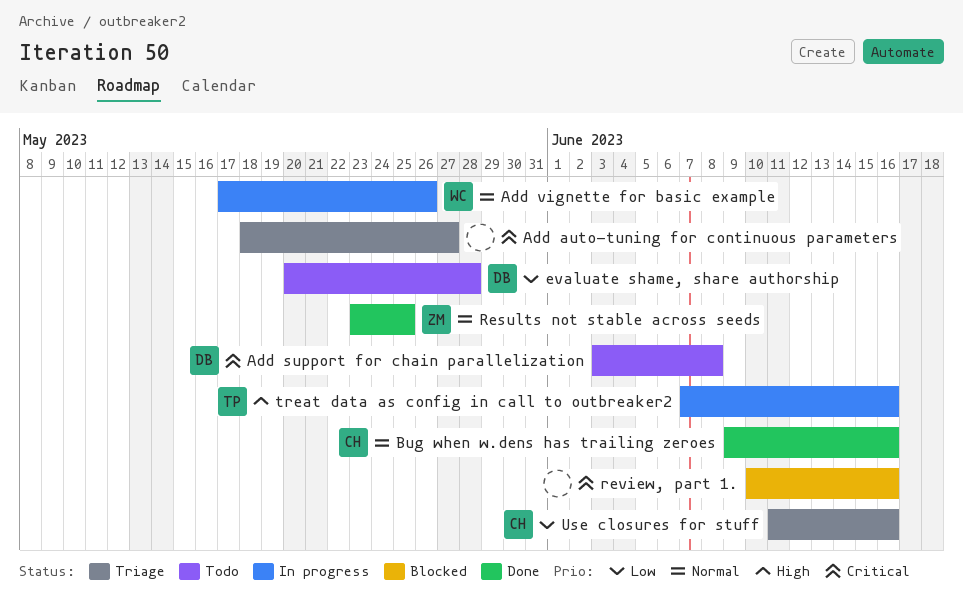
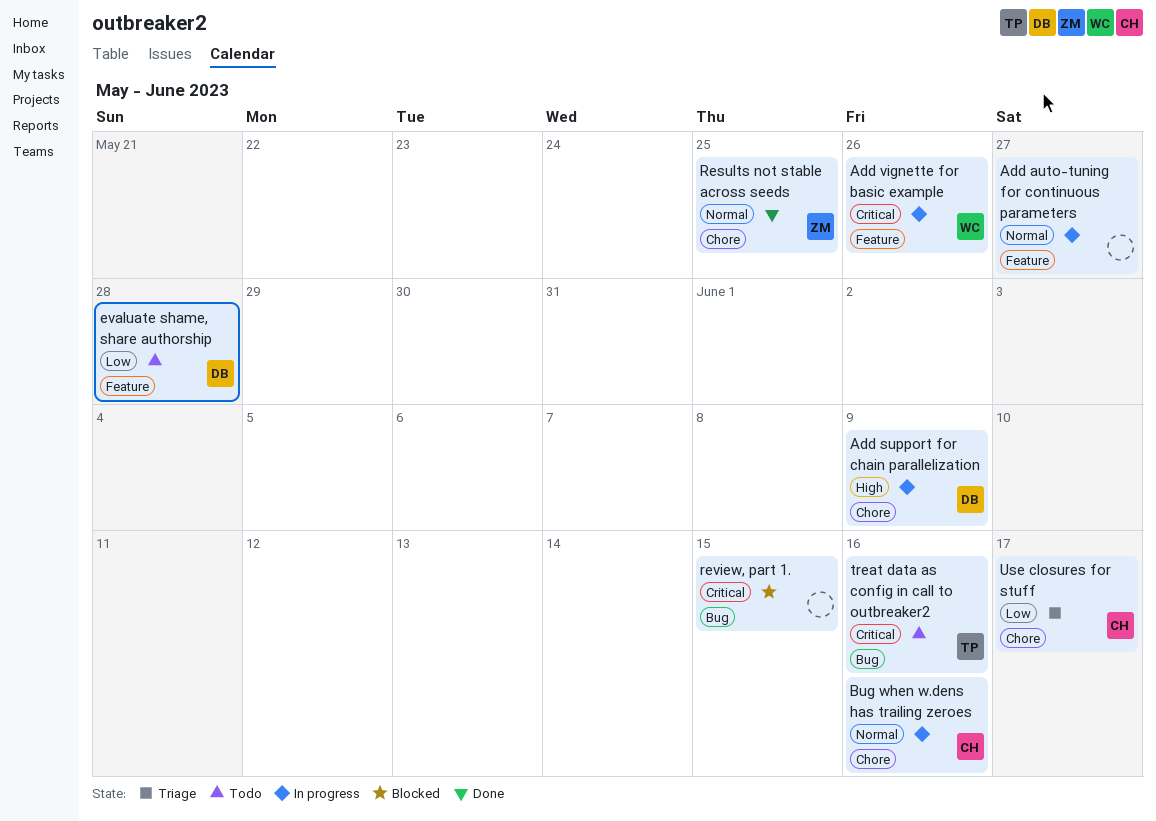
Add auto-tuning for continuous parameters, status: Triage -> In progress
Add auto-tuning for continuous parameters, priority: Critical -> Normal
Add support for chain parallelization, status: Todo -> In progress
Add support for chain parallelization, priority: Critical -> High
Add support for chain parallelization, due: Jun 8 -> Jun 9
Add vignette for basic example, priority: Normal -> Critical
Bug when w.dens has trailing zeroes, status: Done -> In progress
review, part 1., due: Jun 16 -> Jun 15
treat data as config in call to outbreaker2, status: In progress -> Todo
treat data as config in call to outbreaker2, priority: High -> Critical
Use closures for stuff, due: Jun 16 -> Jun 17

